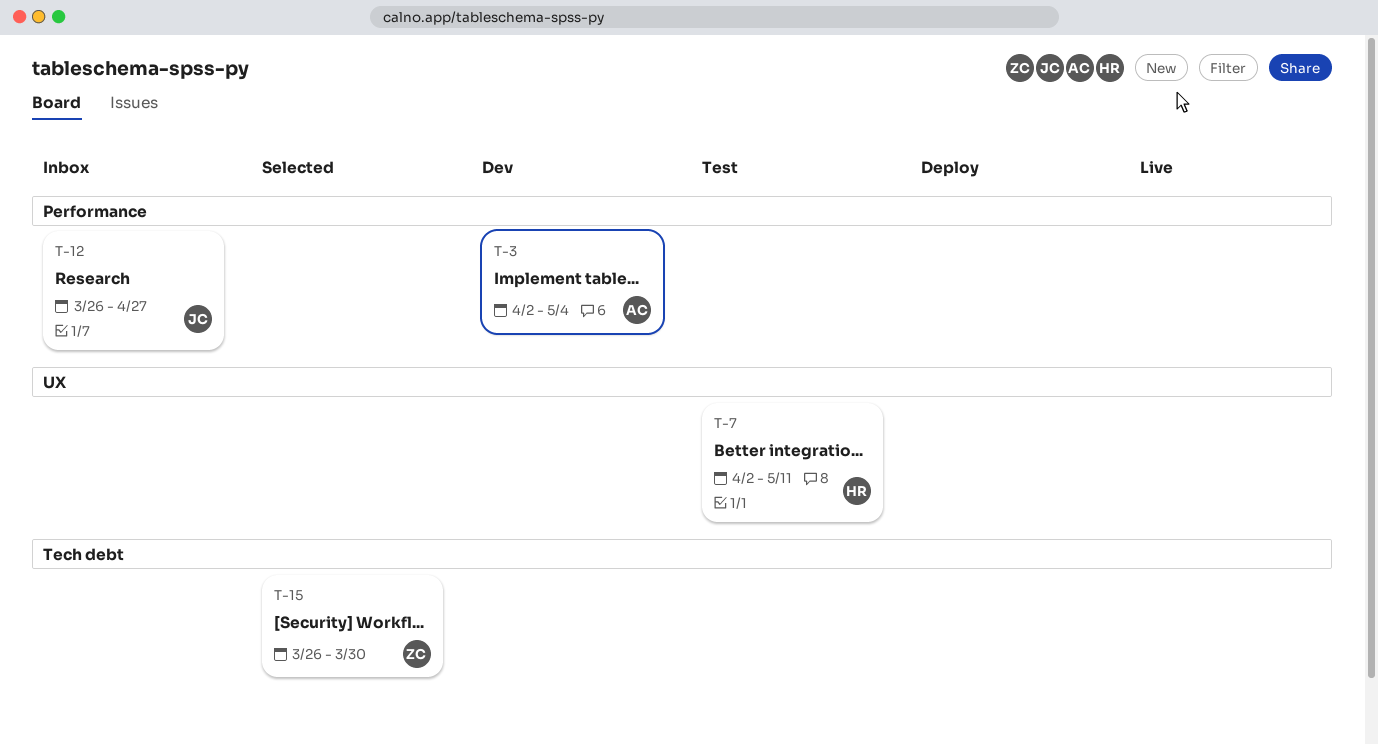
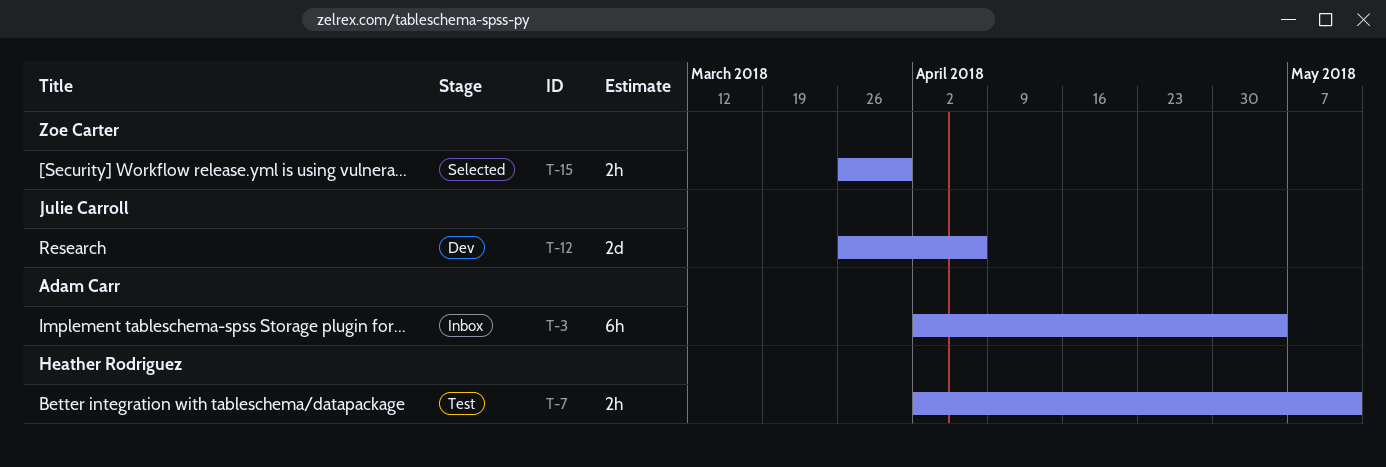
T-3, status: Dev -> Inbox
T-12, status: Inbox -> Dev
T-12, due: Apr 27 -> Apr 6

